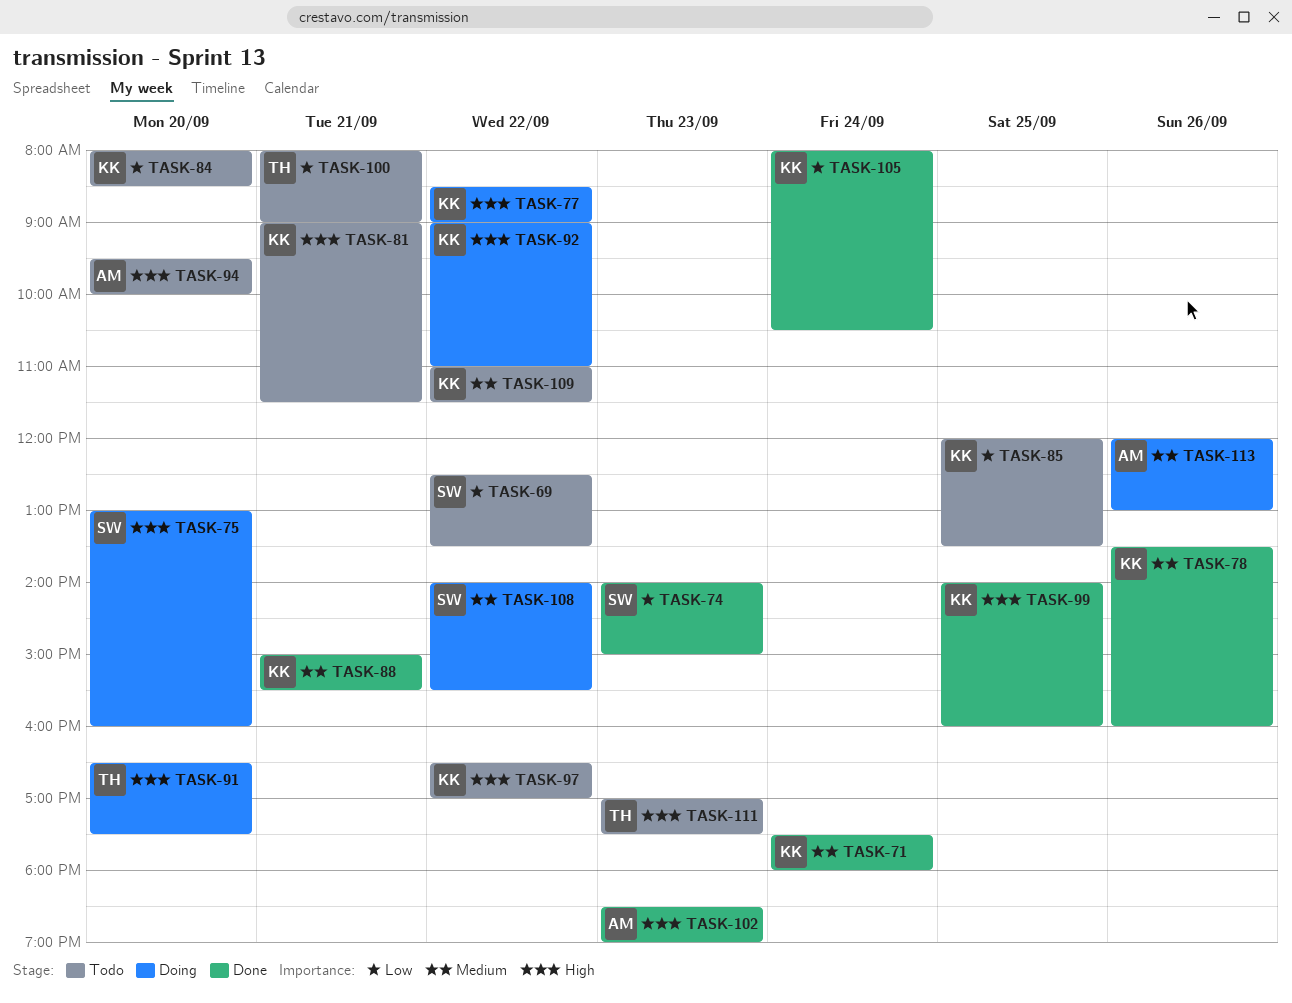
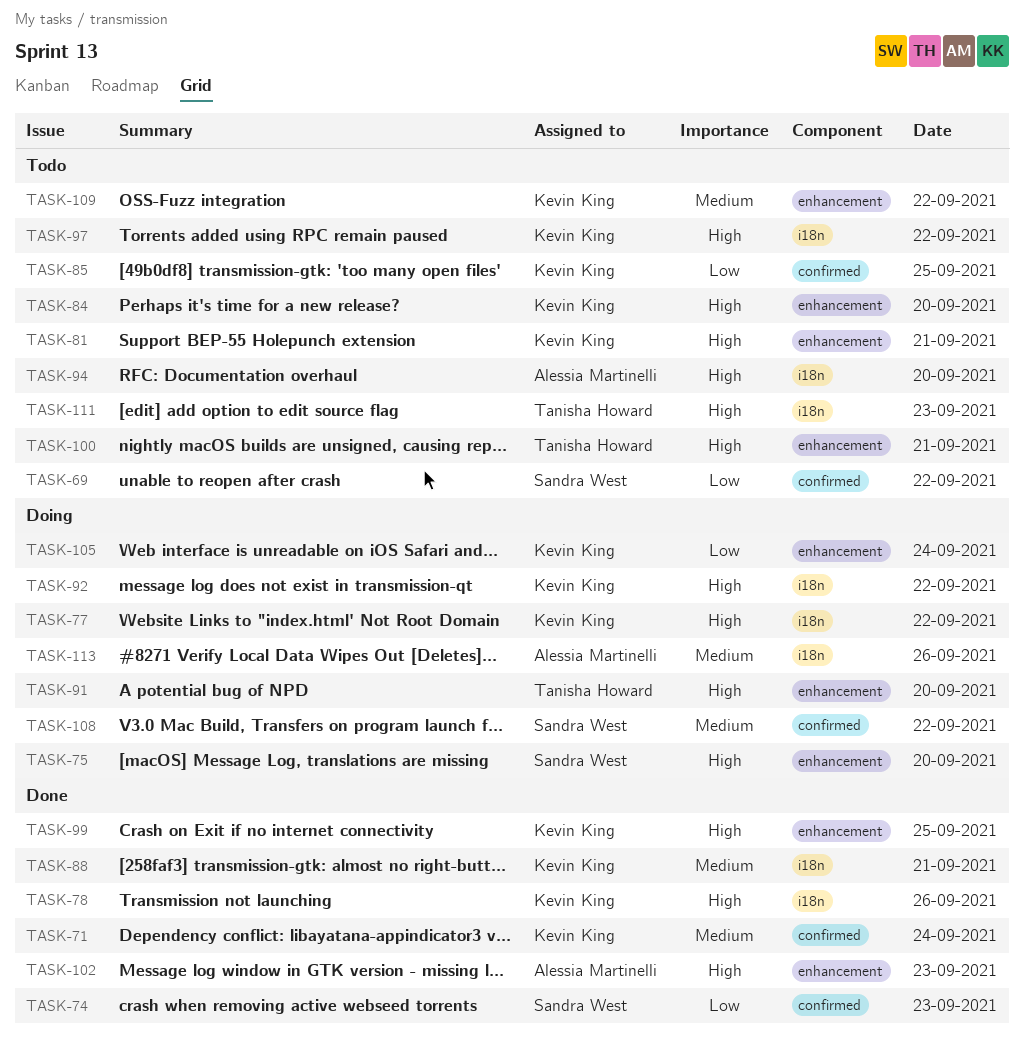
TASK-78, priority: Medium -> High
TASK-84, priority: Low -> High
TASK-100, priority: Low -> High
TASK-105, status: Done -> Doing

